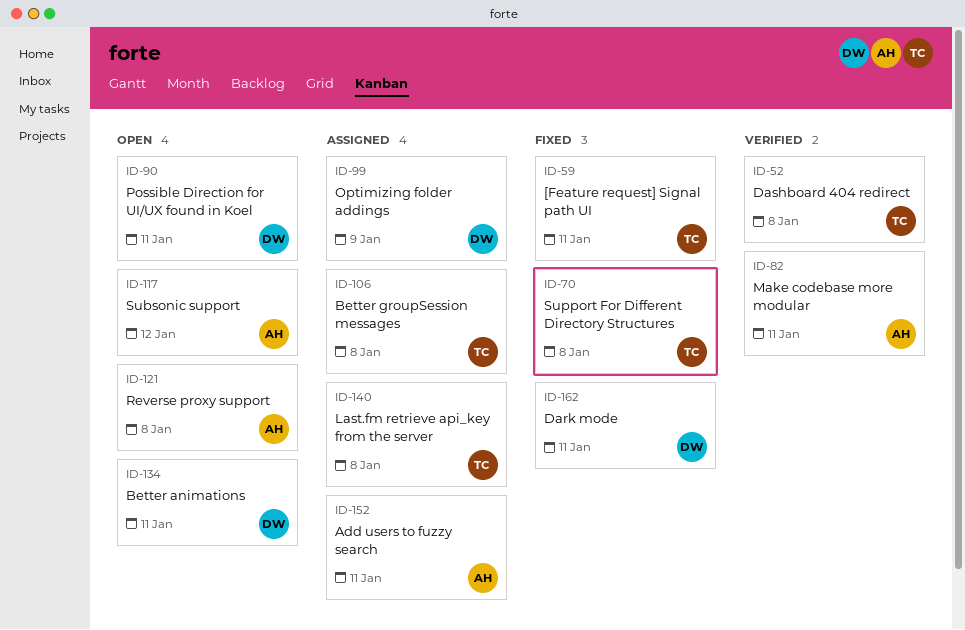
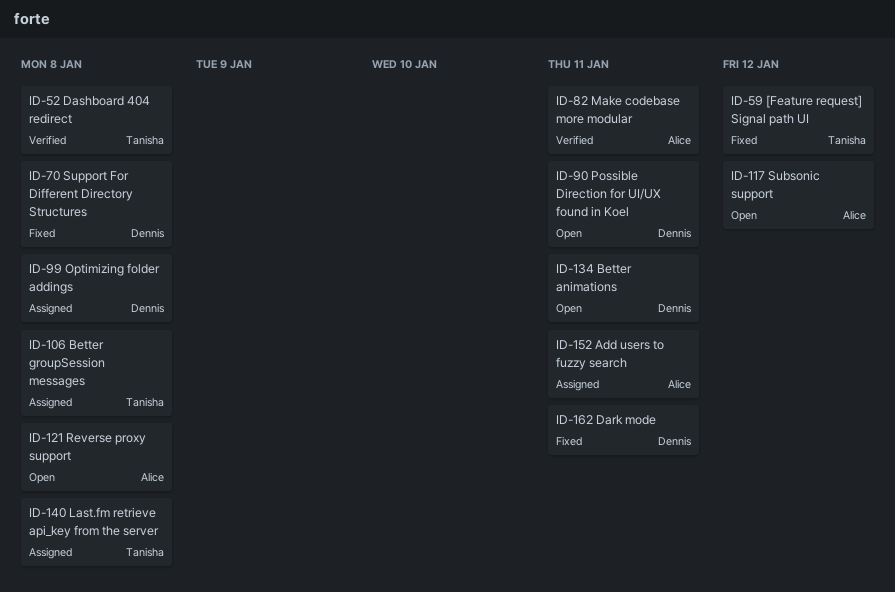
ID-59, due: Jan 11 -> Jan 12
ID-70, owner: Tanisha -> Dennis
ID-99, due: Jan 9 -> Jan 8

